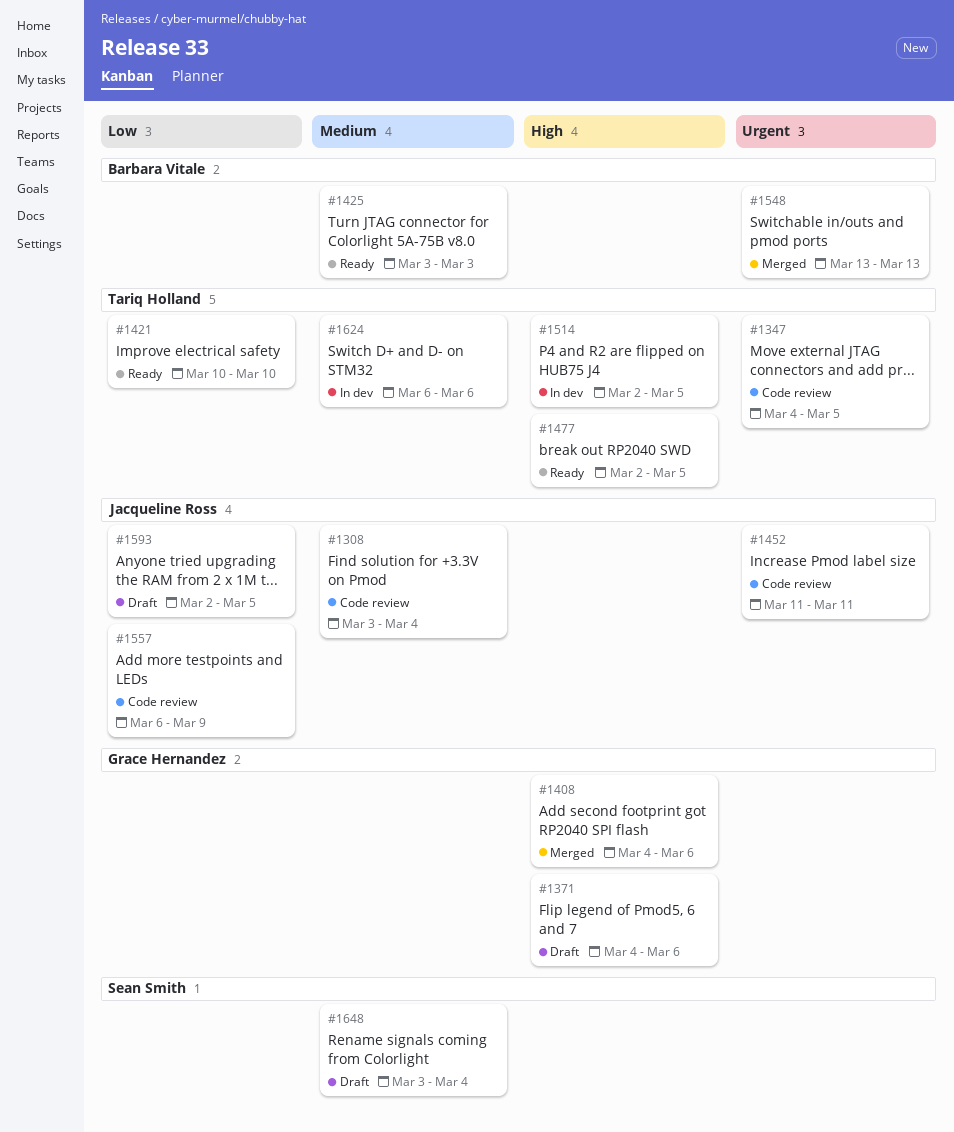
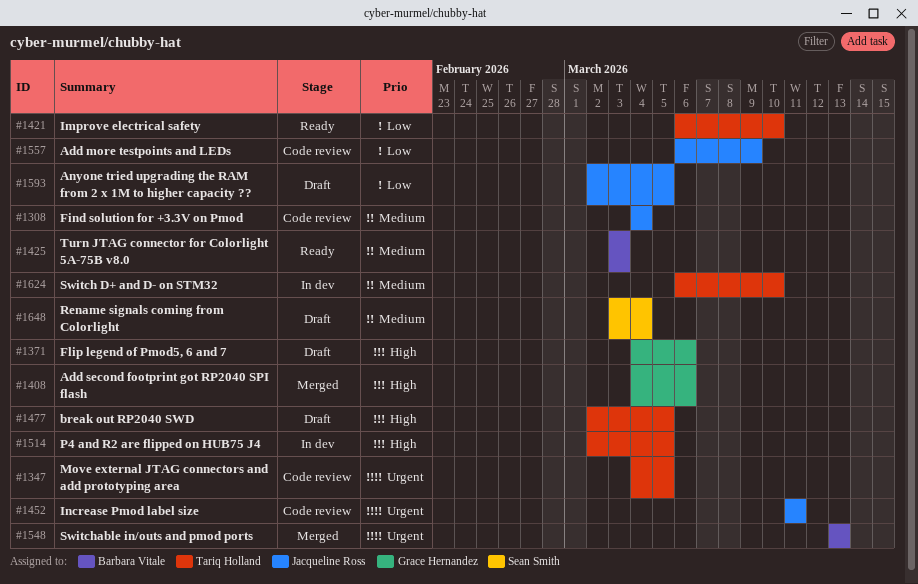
#1308, start: Mar 3 -> Mar 4
#1421, start: Mar 10 -> Mar 6
#1477, status: Ready -> Draft
#1624, due: Mar 6 -> Mar 10

